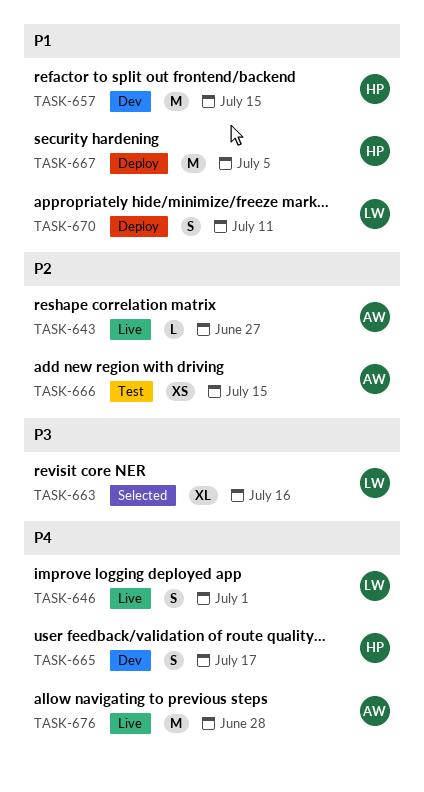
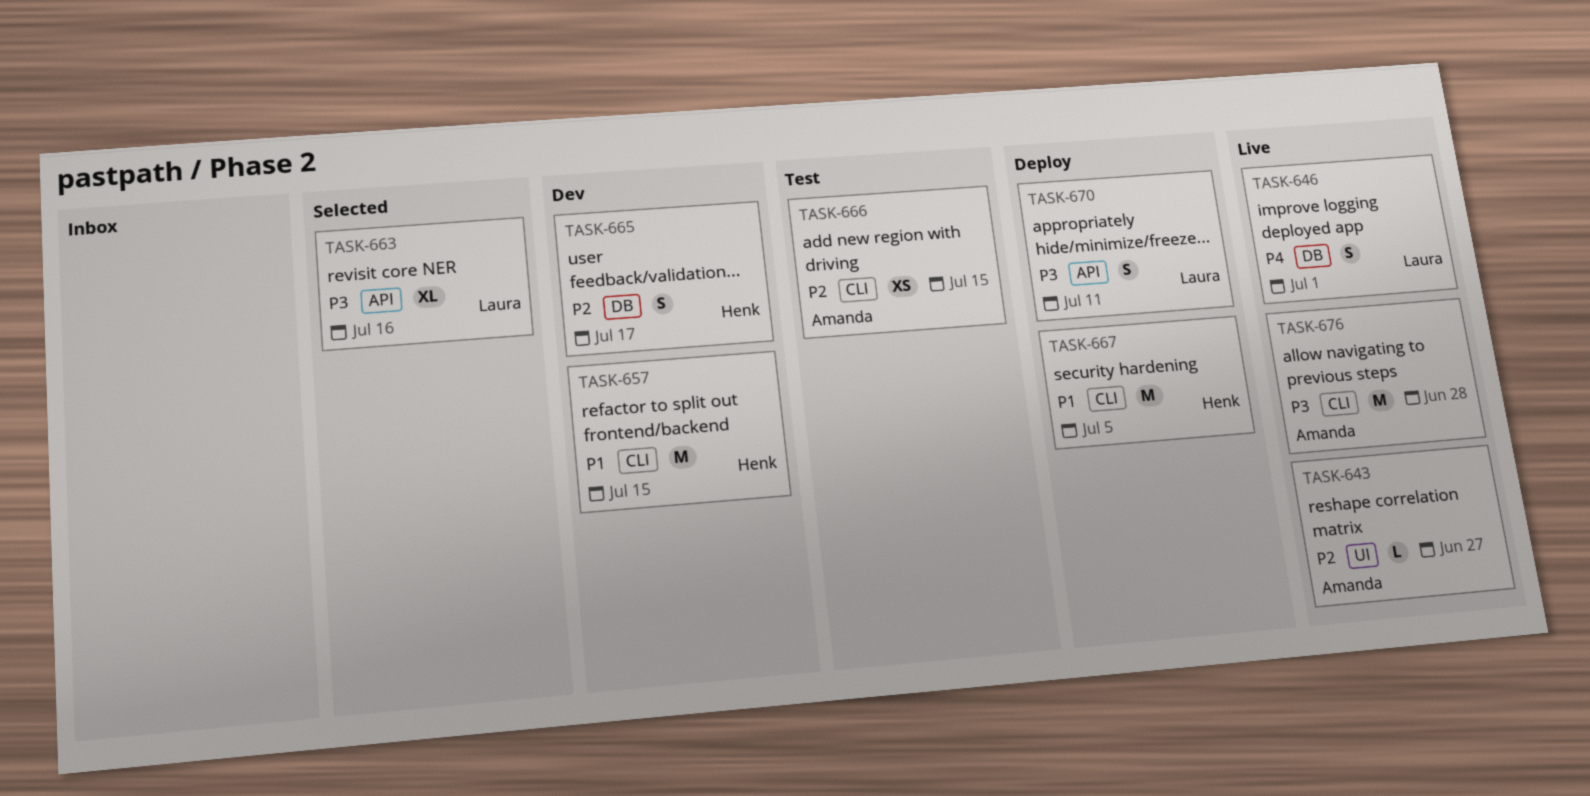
TASK-665, priority: P4 -> P2
TASK-670, priority: P1 -> P3
TASK-676, priority: P4 -> P3

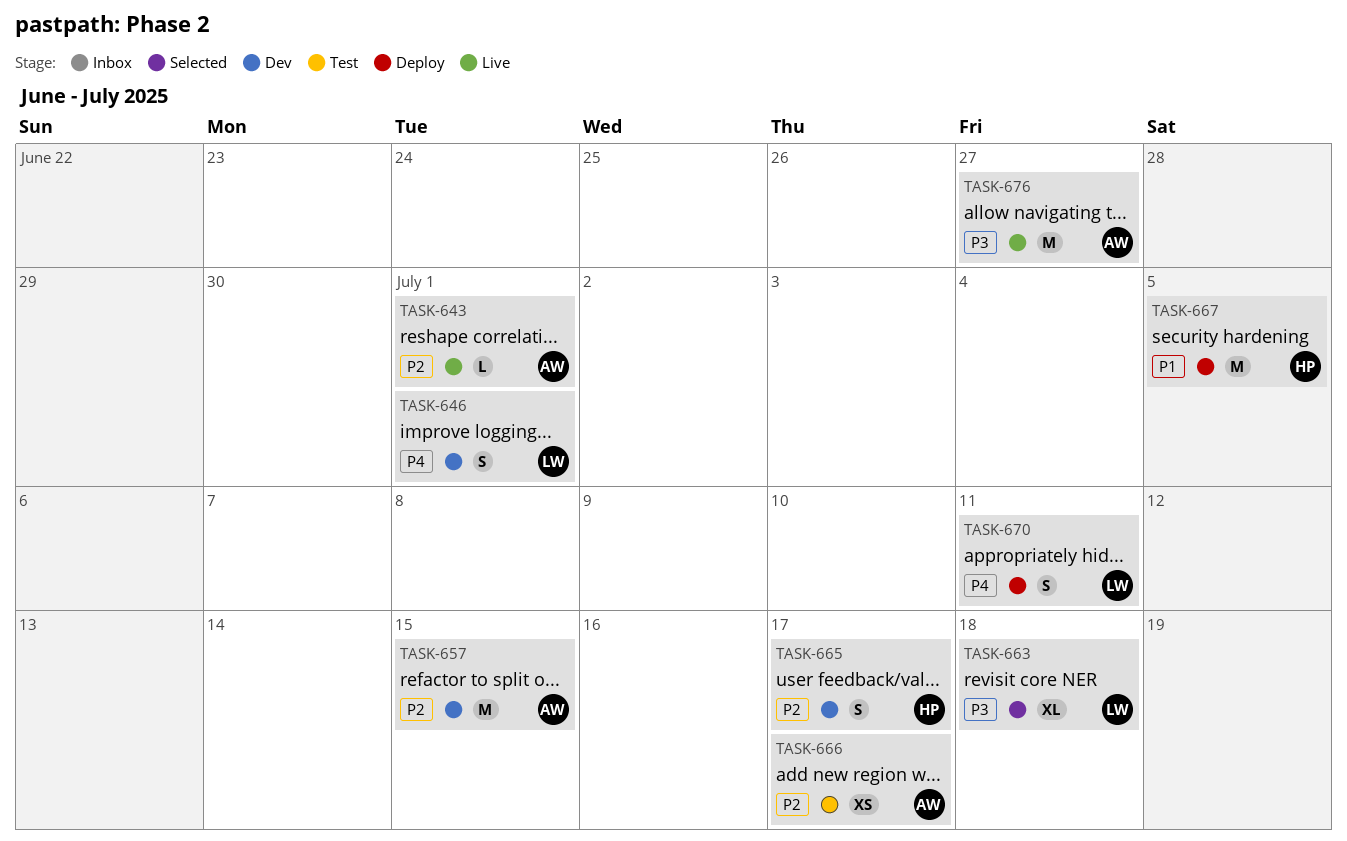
TASK-643, due: Jun 27 -> Jul 1
TASK-646, status: Live -> Dev
TASK-657, owner: Henk -> Amanda
TASK-657, priority: P1 -> P2
TASK-663, due: Jul 16 -> Jul 18
TASK-666, due: Jul 15 -> Jul 17
TASK-670, priority: P3 -> P4
TASK-676, due: Jun 28 -> Jun 27

